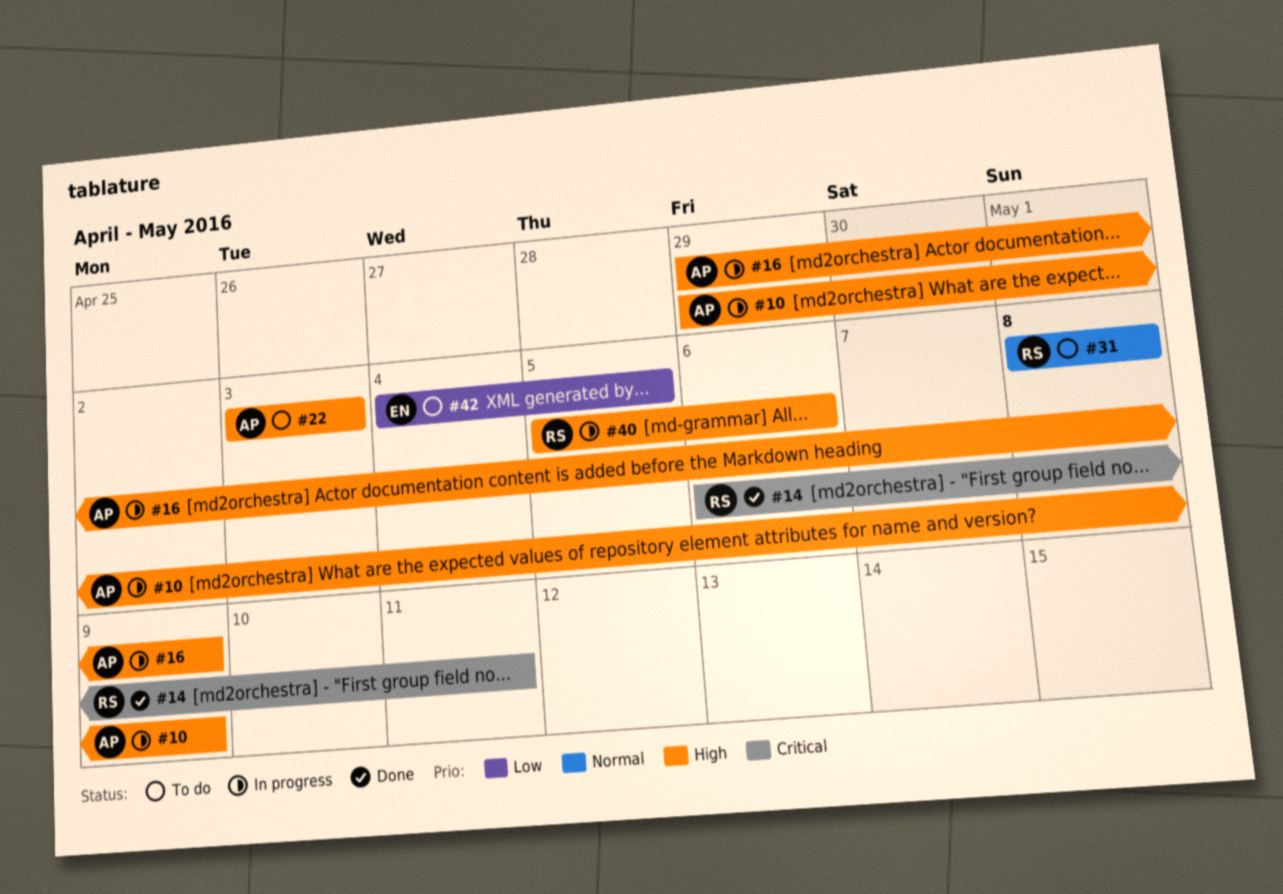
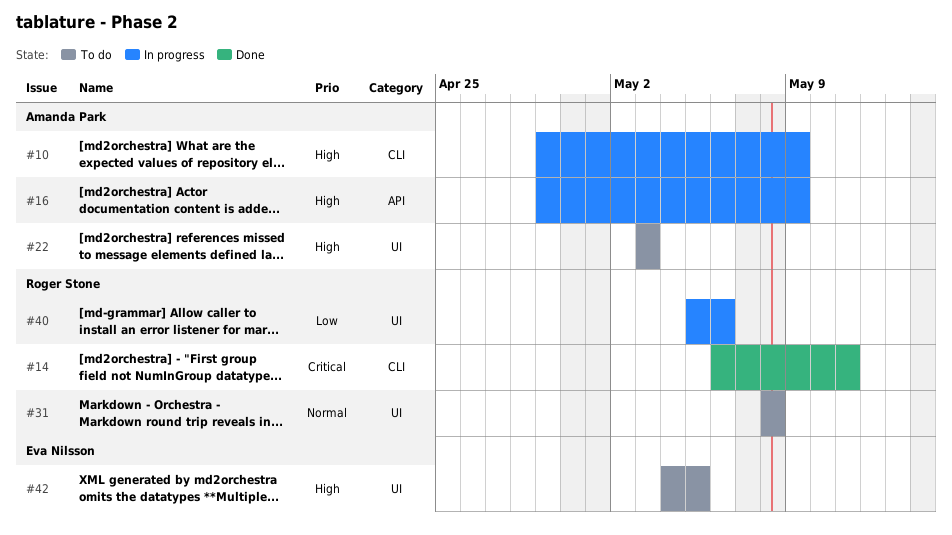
#40, priority: High -> Low
#42, priority: Low -> High

